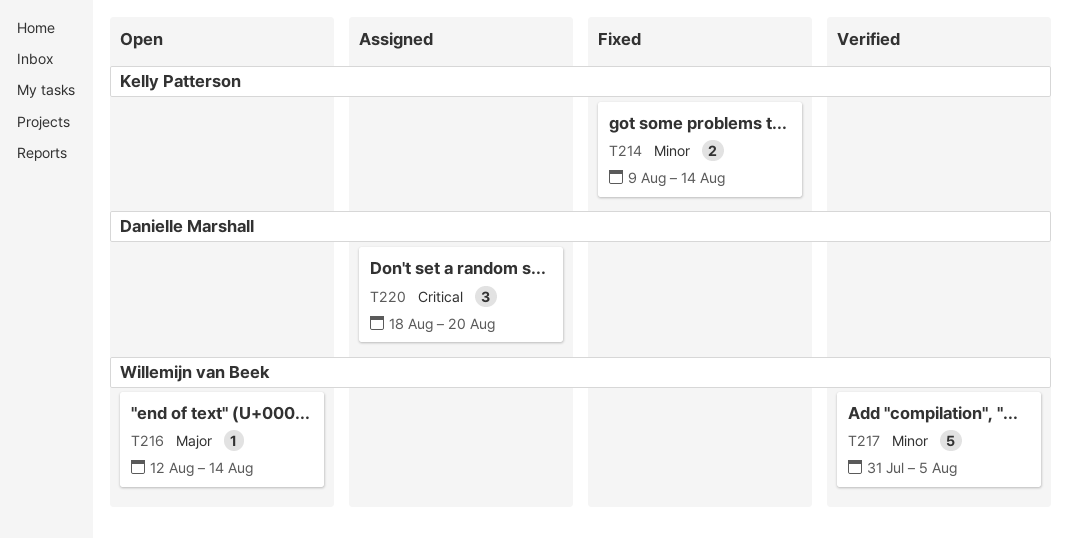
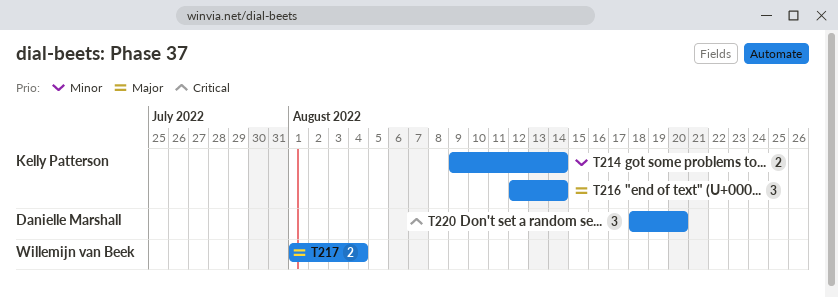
T216, owner: Willemijn van Beek -> Kelly Patterson
T216, estimate: 1 -> 3
T217, priority: Minor -> Major
T217, estimate: 5 -> 2
T217, start: Jul 31 -> Aug 1
T217, due: Aug 5 -> Aug 4

